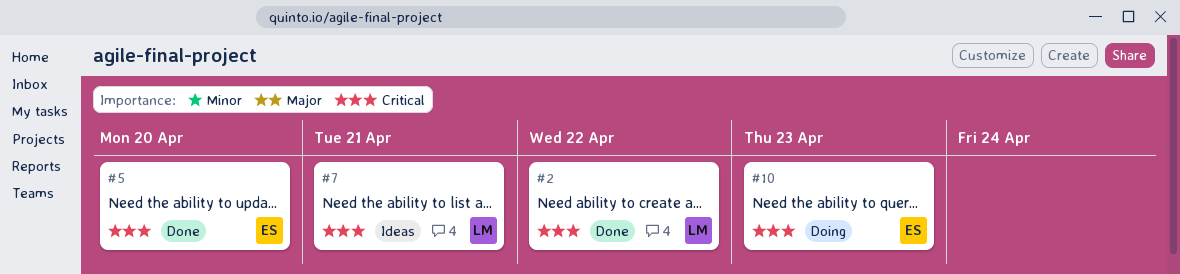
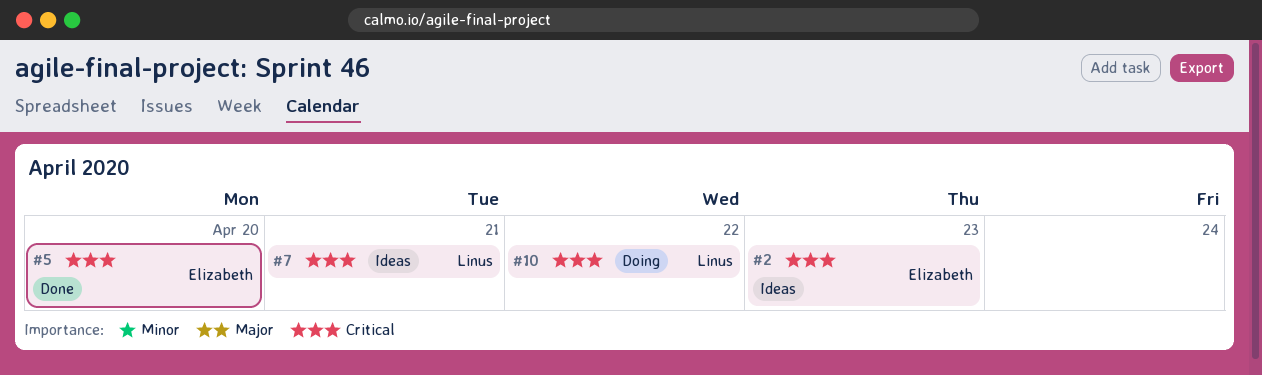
#2, status: Done -> Ideas
#2, owner: Linus -> Elizabeth
#2, due: Apr 22 -> Apr 23
#10, owner: Elizabeth -> Linus
#10, due: Apr 23 -> Apr 22

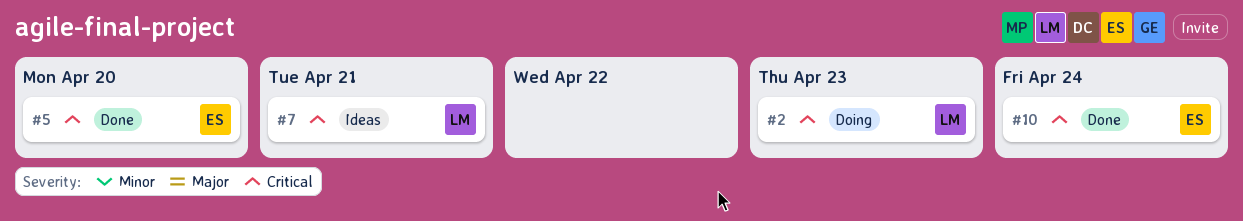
#2, status: Ideas -> Doing
#2, owner: Elizabeth -> Linus
#10, status: Doing -> Done
#10, owner: Linus -> Elizabeth
#10, due: Apr 22 -> Apr 24

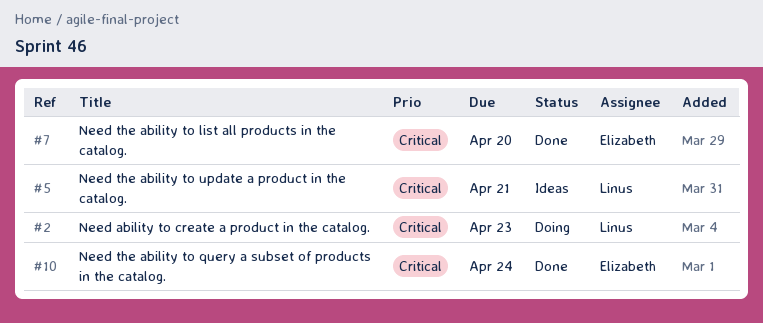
#5, status: Done -> Ideas
#5, owner: Elizabeth -> Linus
#5, due: Apr 20 -> Apr 21
#7, status: Ideas -> Done
#7, owner: Linus -> Elizabeth
#7, due: Apr 21 -> Apr 20

